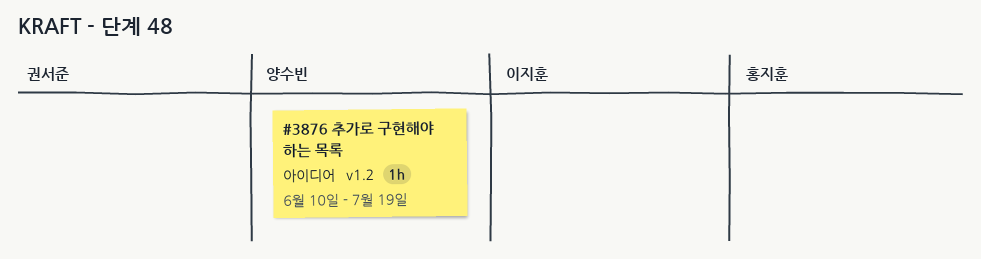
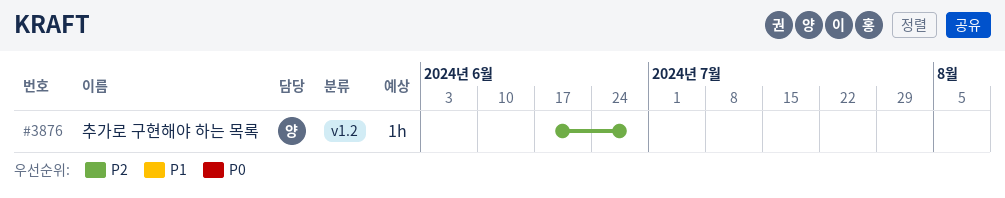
#3876, start: Jun 10 -> Jun 17
#3876, due: Jul 19 -> Jun 28

